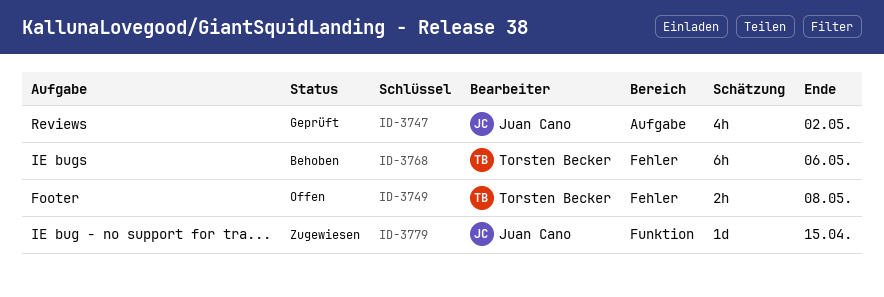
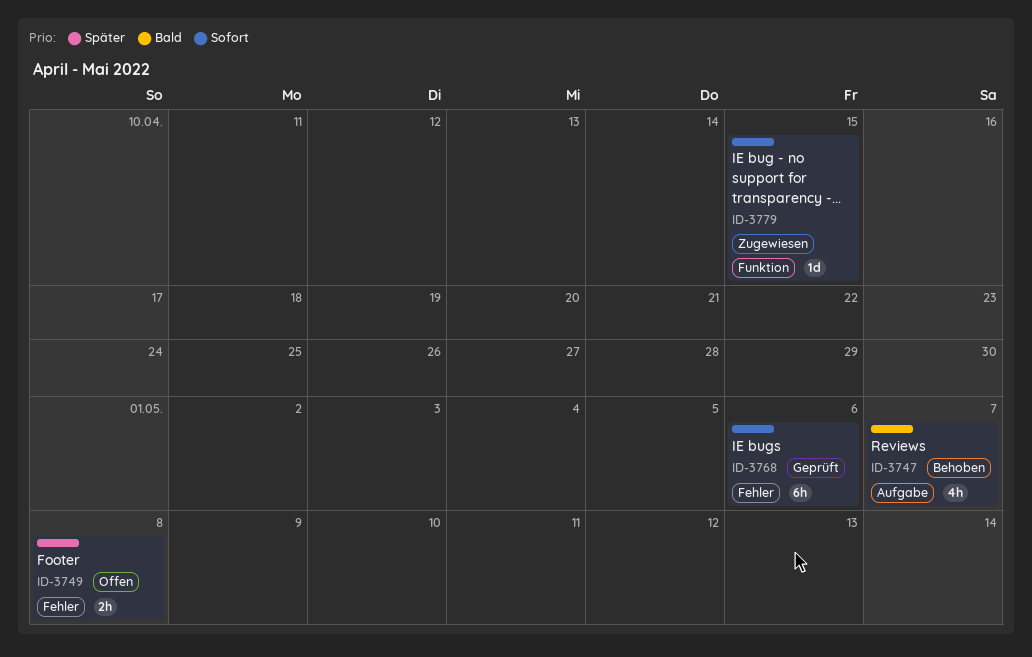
ID-3747, status: Geprüft -> Behoben
ID-3747, due: May 2 -> May 7
ID-3768, status: Behoben -> Geprüft

